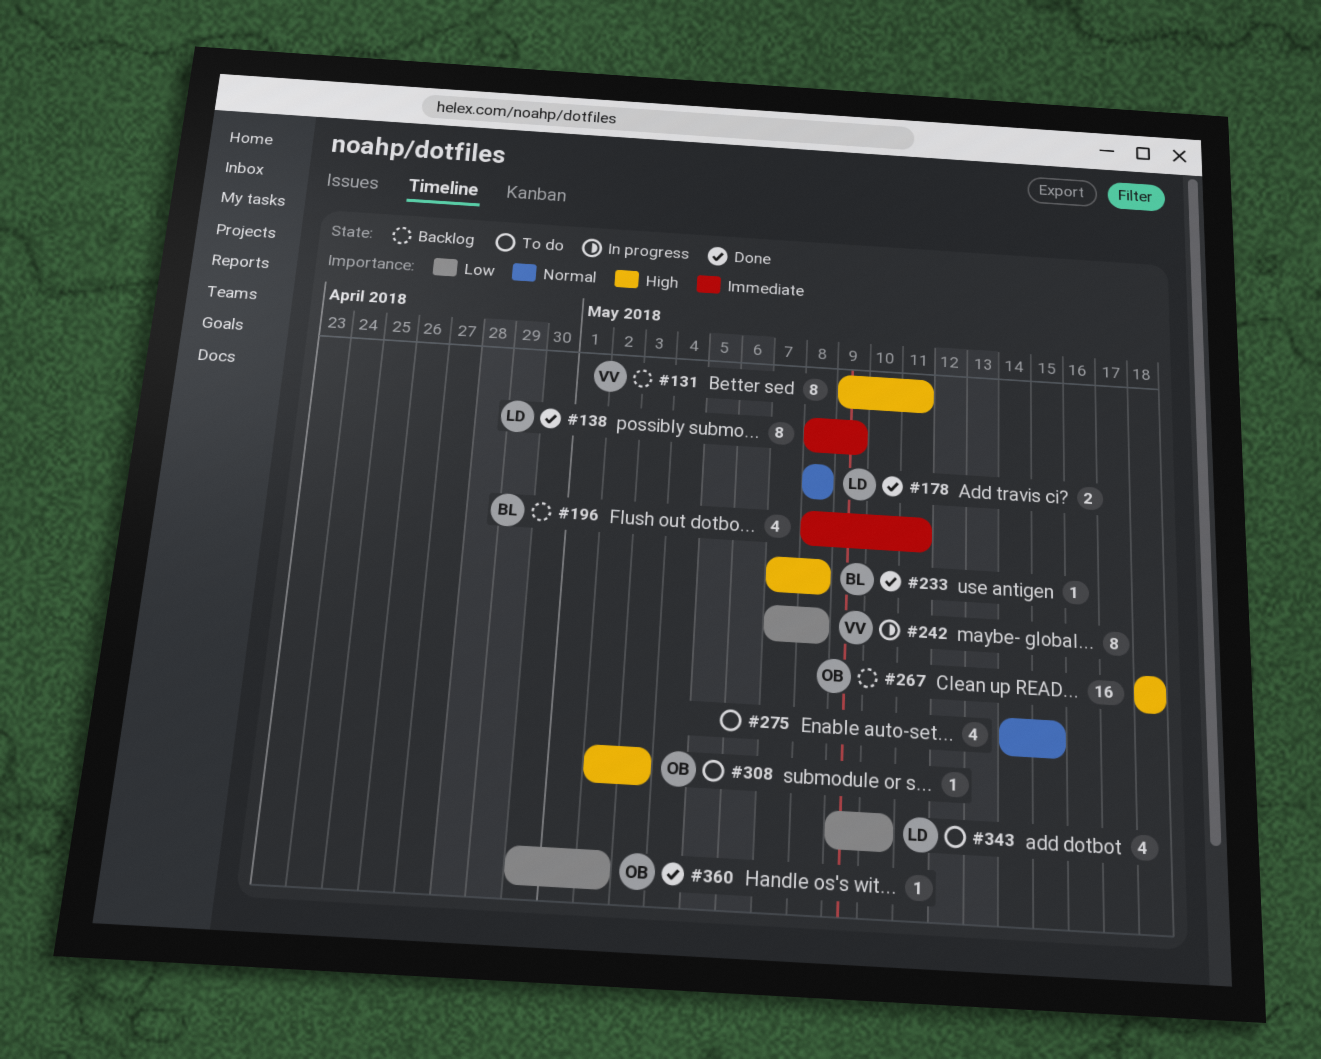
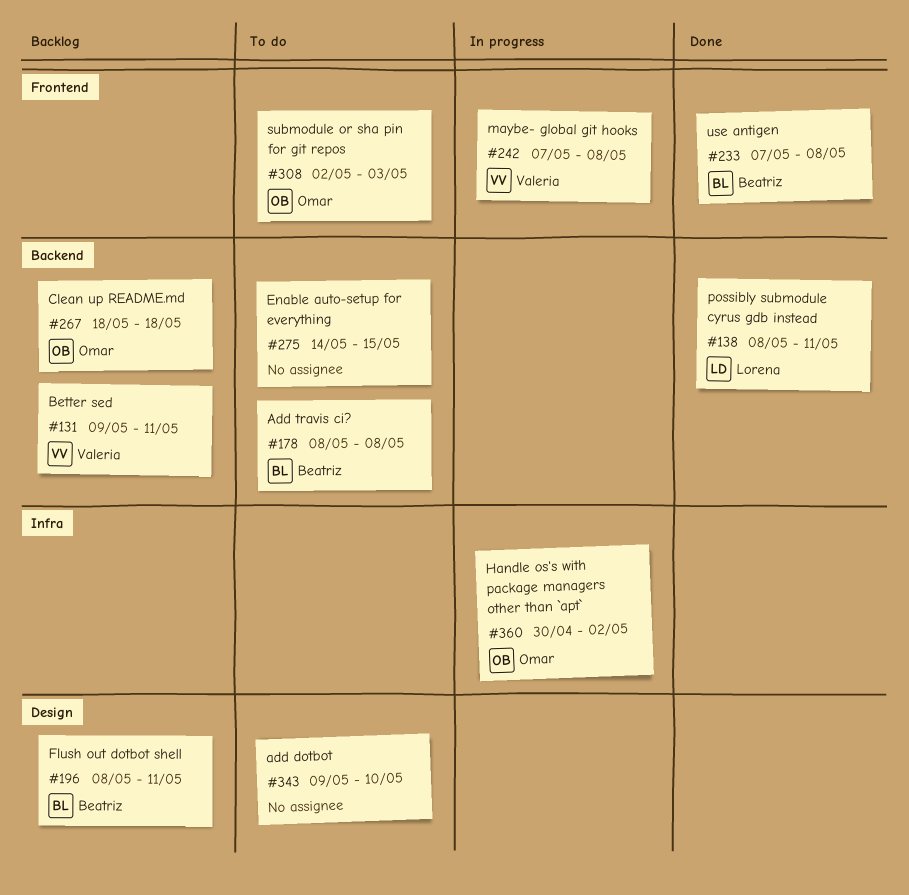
#138, due: May 9 -> May 11
#178, status: Done -> To do
#178, owner: Lorena -> Beatriz
#343, owner: Lorena -> none
#360, status: Done -> In progress

